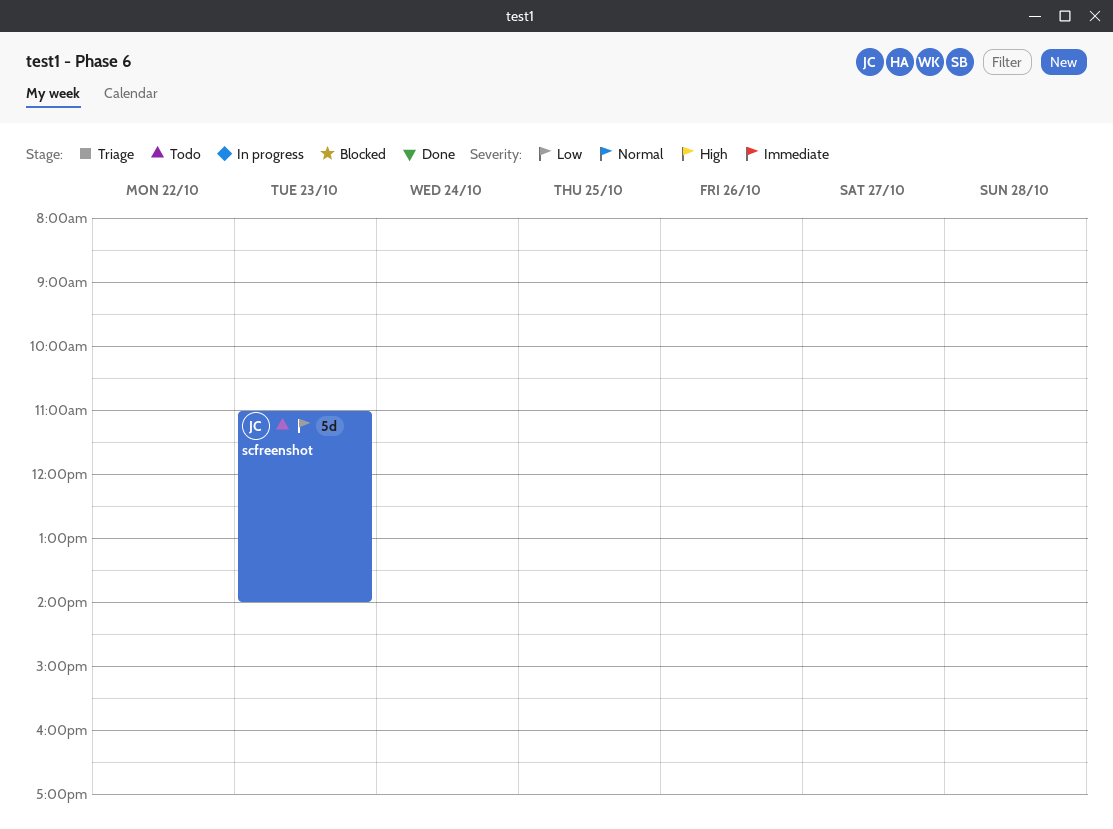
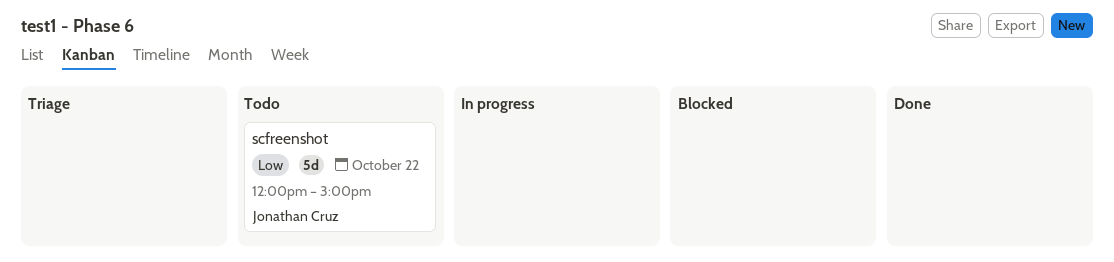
scfreenshot, day: Oct 23 -> Oct 22
scfreenshot, begins: 11:00 -> 12:00
scfreenshot, ends: 14:00 -> 15:00

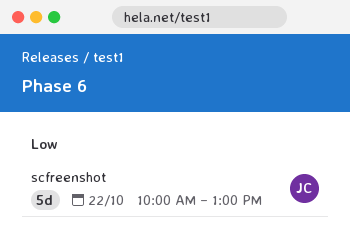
scfreenshot, begins: 12:00 -> 10:00
scfreenshot, ends: 15:00 -> 13:00

